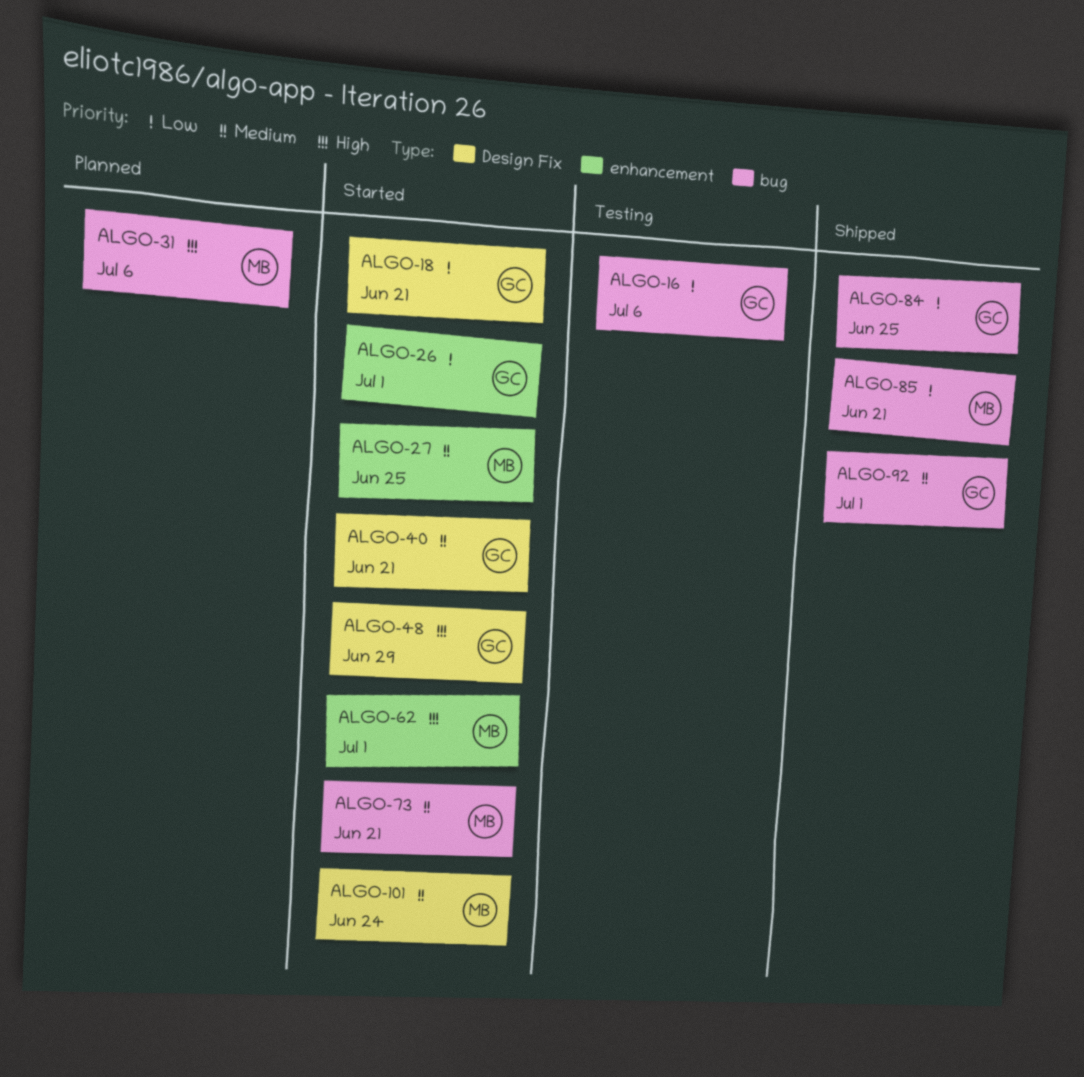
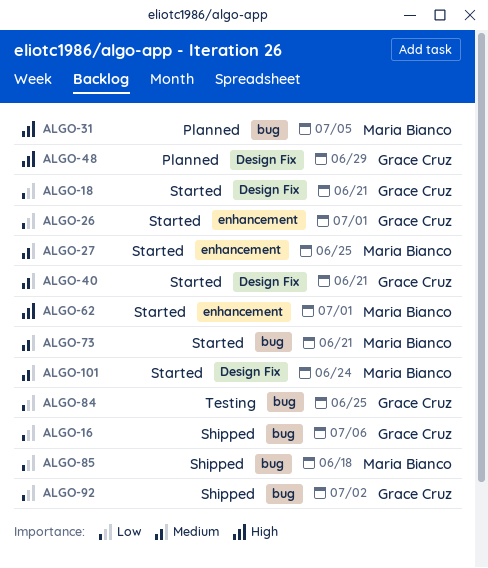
ALGO-16, status: Testing -> Shipped
ALGO-31, due: Jul 6 -> Jul 5
ALGO-48, status: Started -> Planned
ALGO-84, status: Shipped -> Testing
ALGO-85, due: Jun 21 -> Jun 18
ALGO-92, priority: Medium -> Low
ALGO-92, due: Jul 1 -> Jul 2

